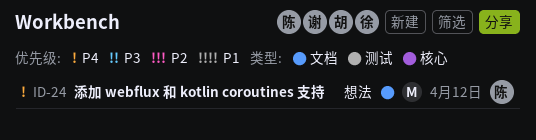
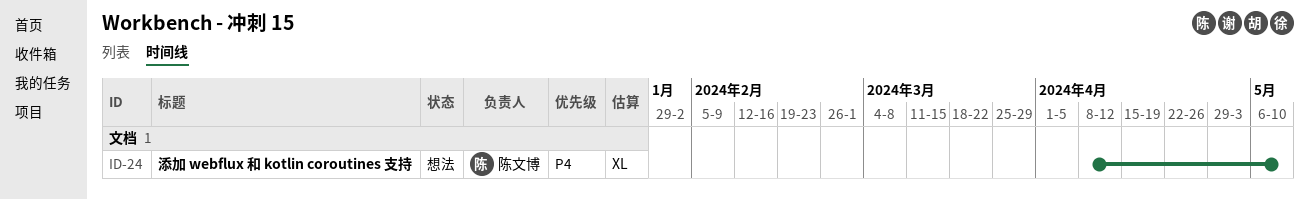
ID-24, estimate: M -> XL
ID-24, due: Apr 12 -> May 10

